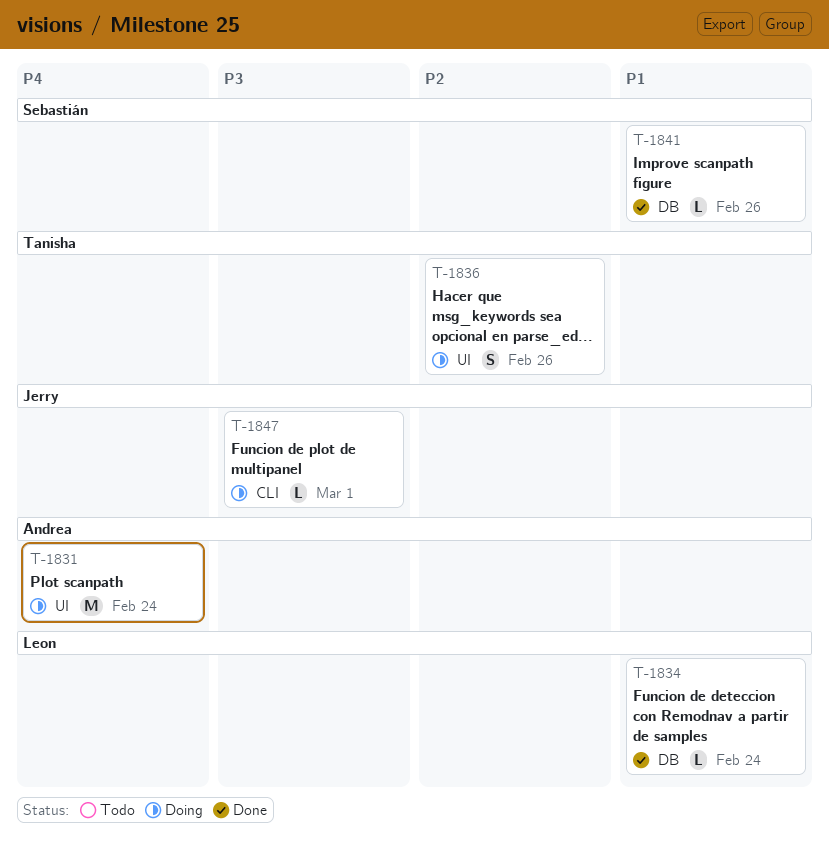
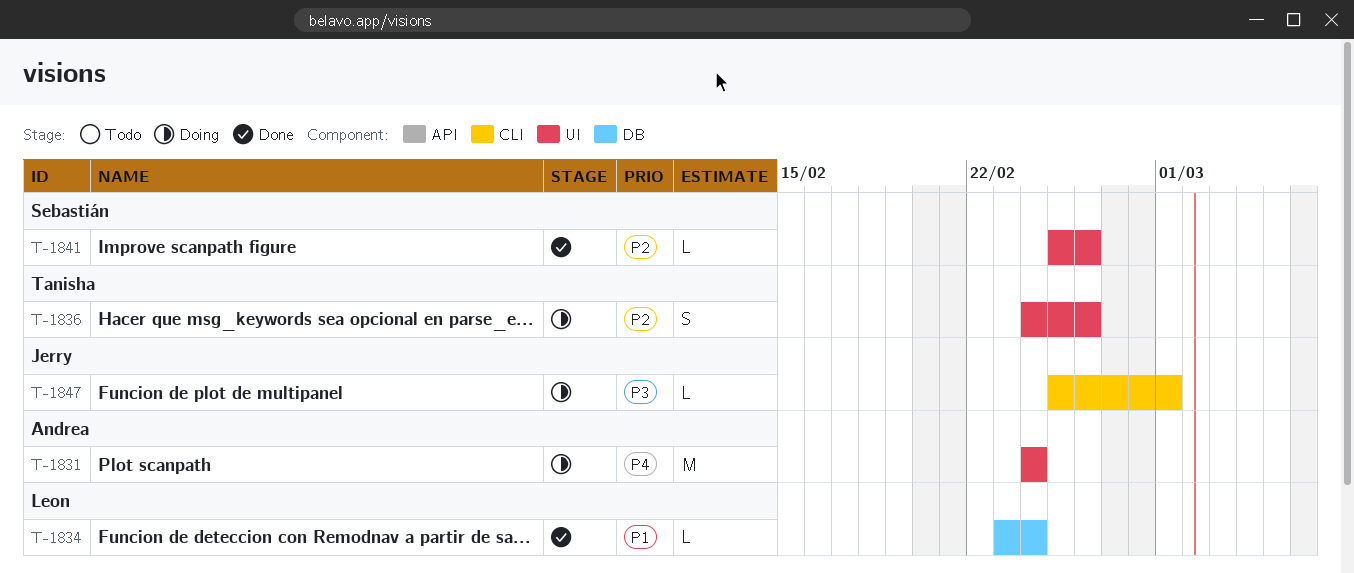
T-1841, priority: P1 -> P2
T-1841, label: DB -> UI

